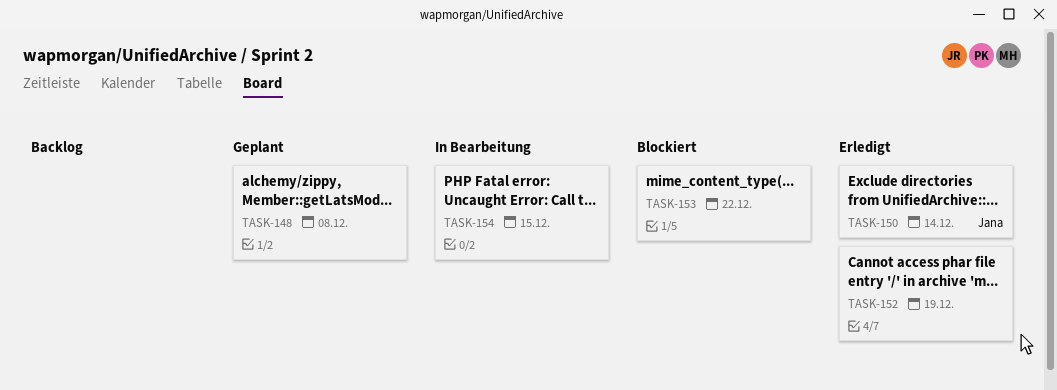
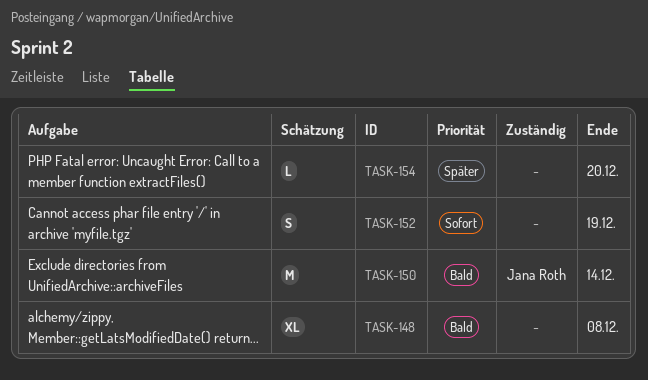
TASK-153: present -> none
TASK-154, due: Dec 15 -> Dec 20

